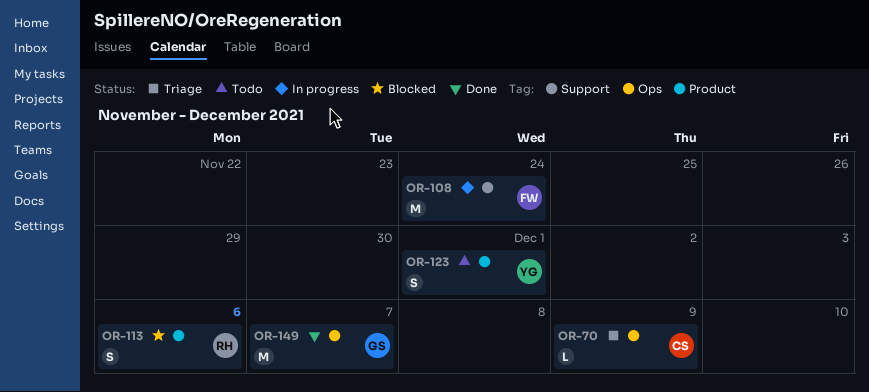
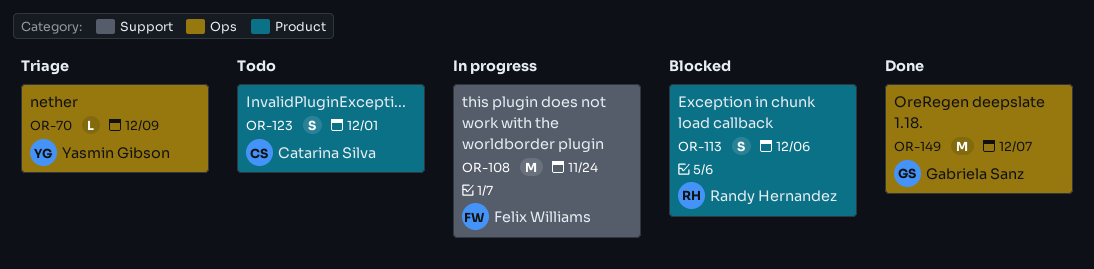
OR-70, owner: Catarina Silva -> Yasmin Gibson
OR-123, owner: Yasmin Gibson -> Catarina Silva

